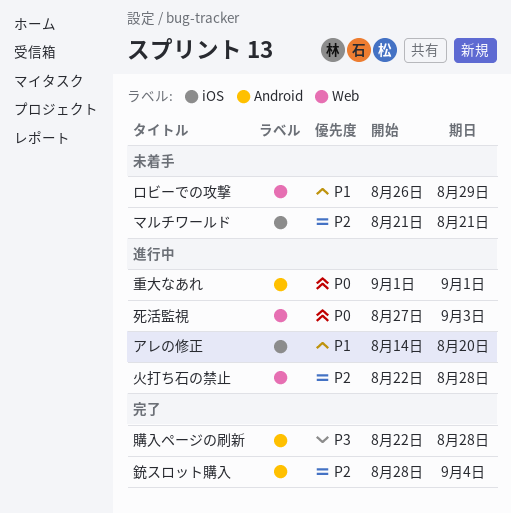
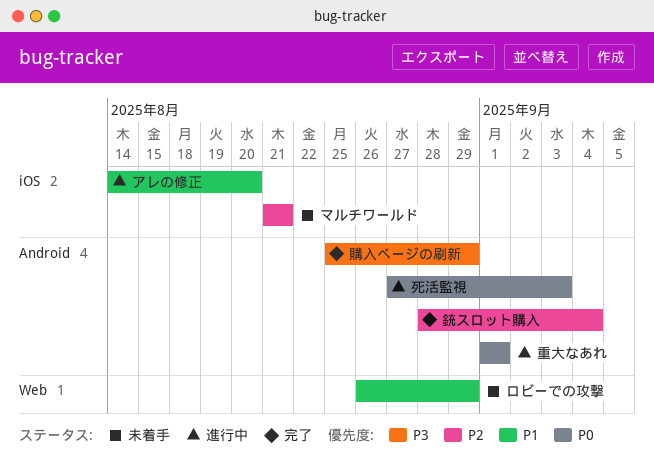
死活監視, label: Web -> Android
火打ち石の禁止: present -> none
購入ページの刷新, start: Aug 22 -> Aug 25
購入ページの刷新, due: Aug 28 -> Aug 29

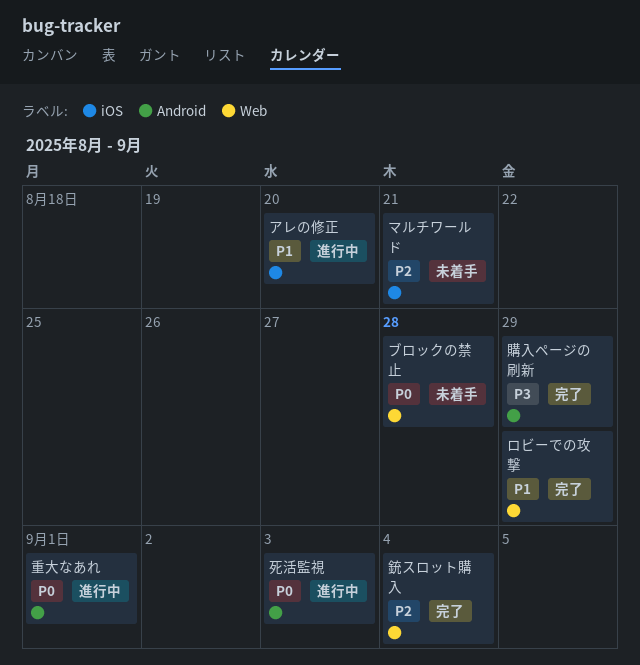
ブロックの禁止: none -> present
ロビーでの攻撃, status: 未着手 -> 完了
銃スロット購入, label: Android -> Web

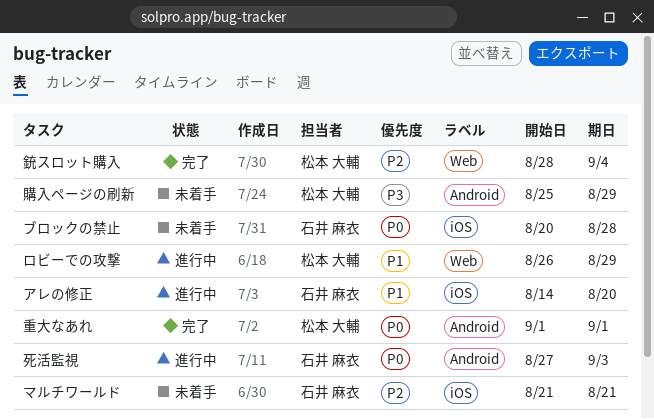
ブロックの禁止, label: Web -> iOS
ロビーでの攻撃, status: 完了 -> 進行中
購入ページの刷新, status: 完了 -> 未着手
重大なあれ, status: 進行中 -> 完了

